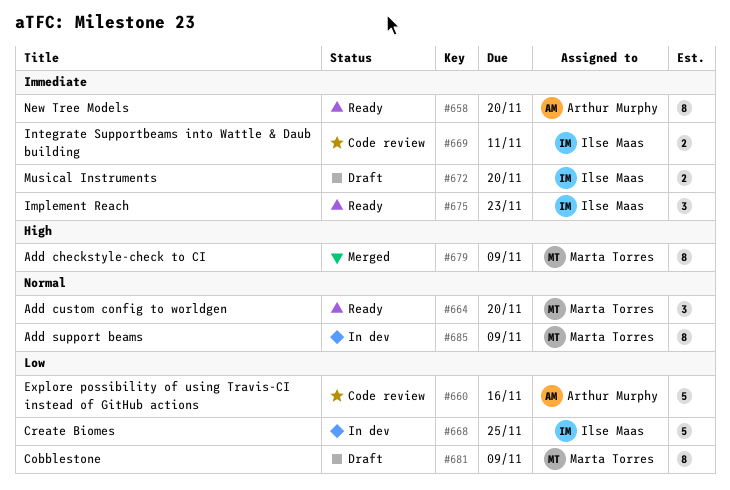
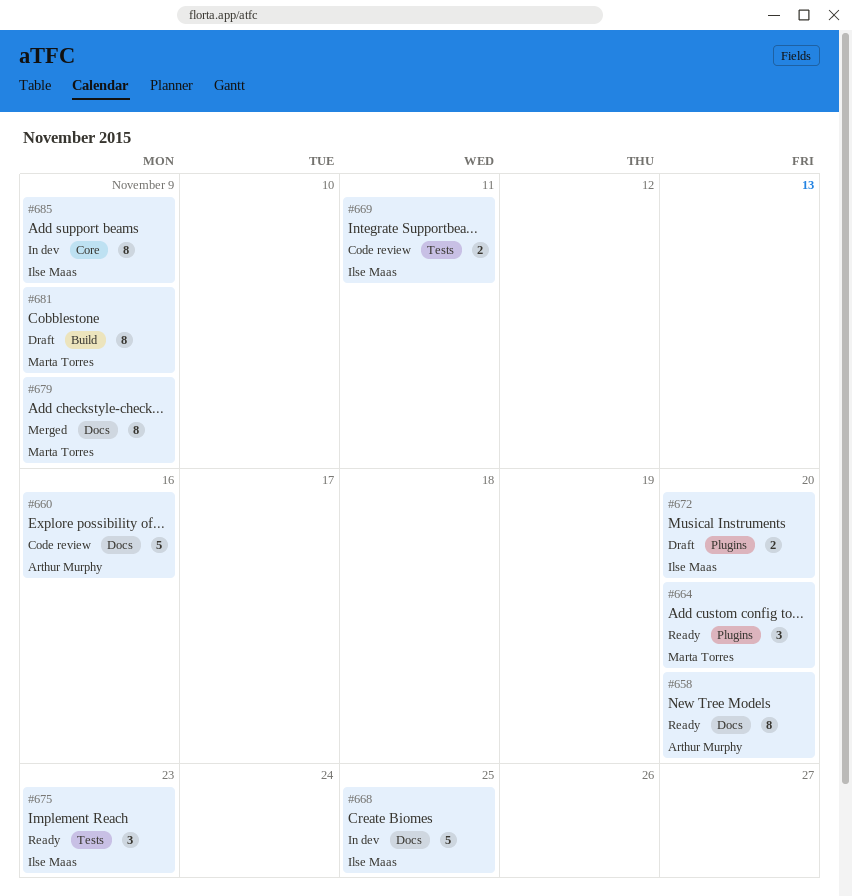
#685, owner: Marta Torres -> Ilse Maas

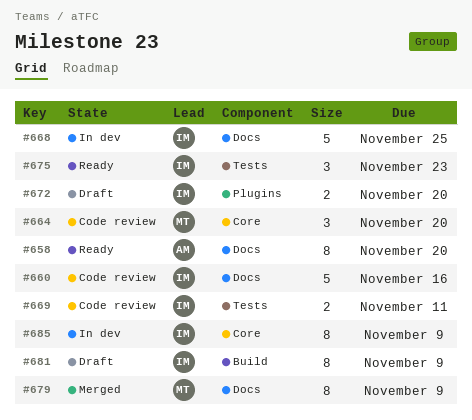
#660, owner: Arthur Murphy -> Ilse Maas
#664, status: Ready -> Code review
#664, label: Plugins -> Core
#681, owner: Marta Torres -> Ilse Maas

